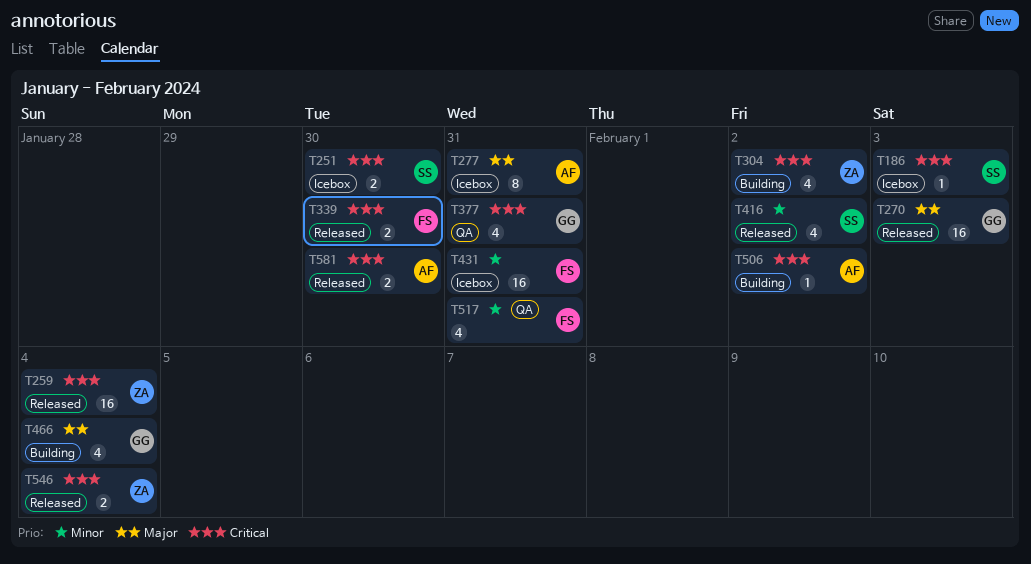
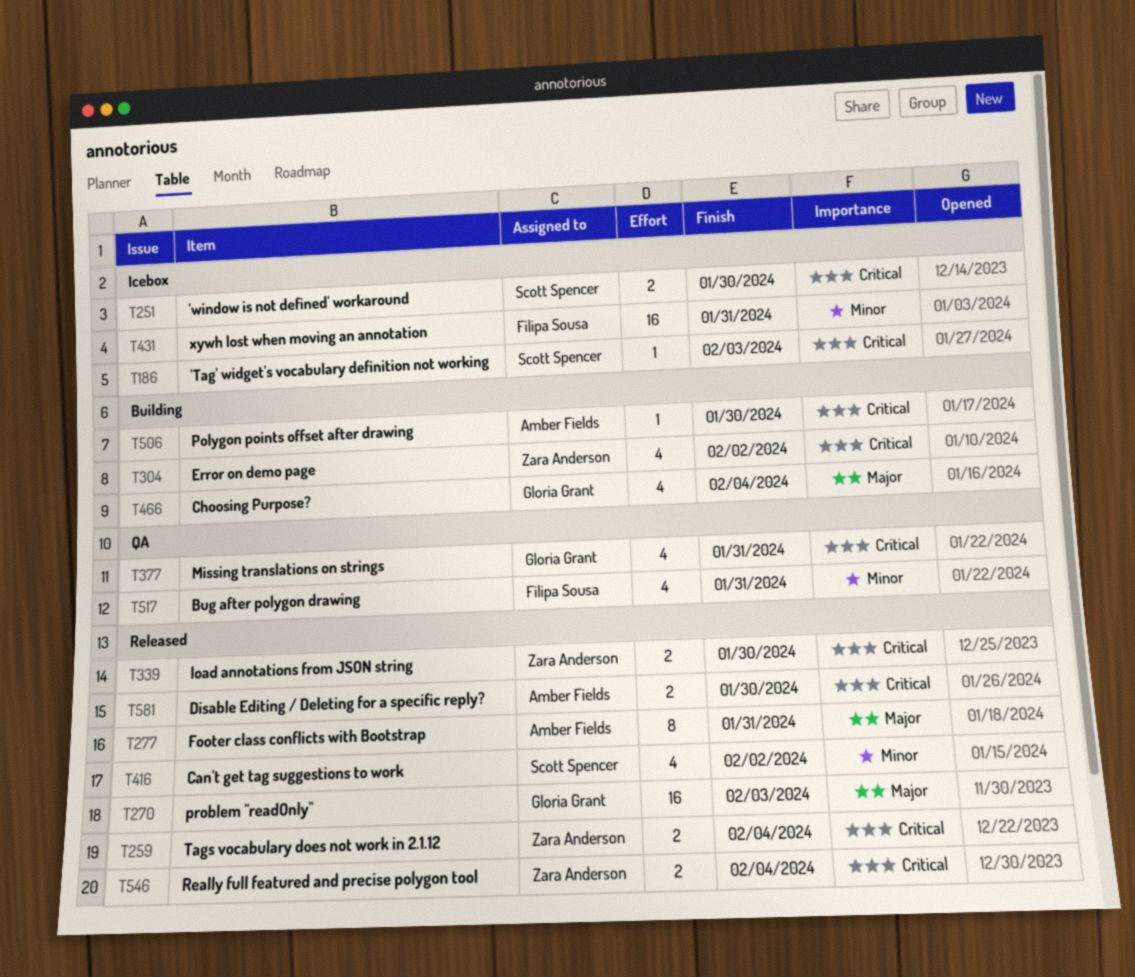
T259, estimate: 16 -> 2
T277, status: Icebox -> Released
T339, owner: Filipa Sousa -> Zara Anderson
T506, due: Feb 2 -> Jan 30

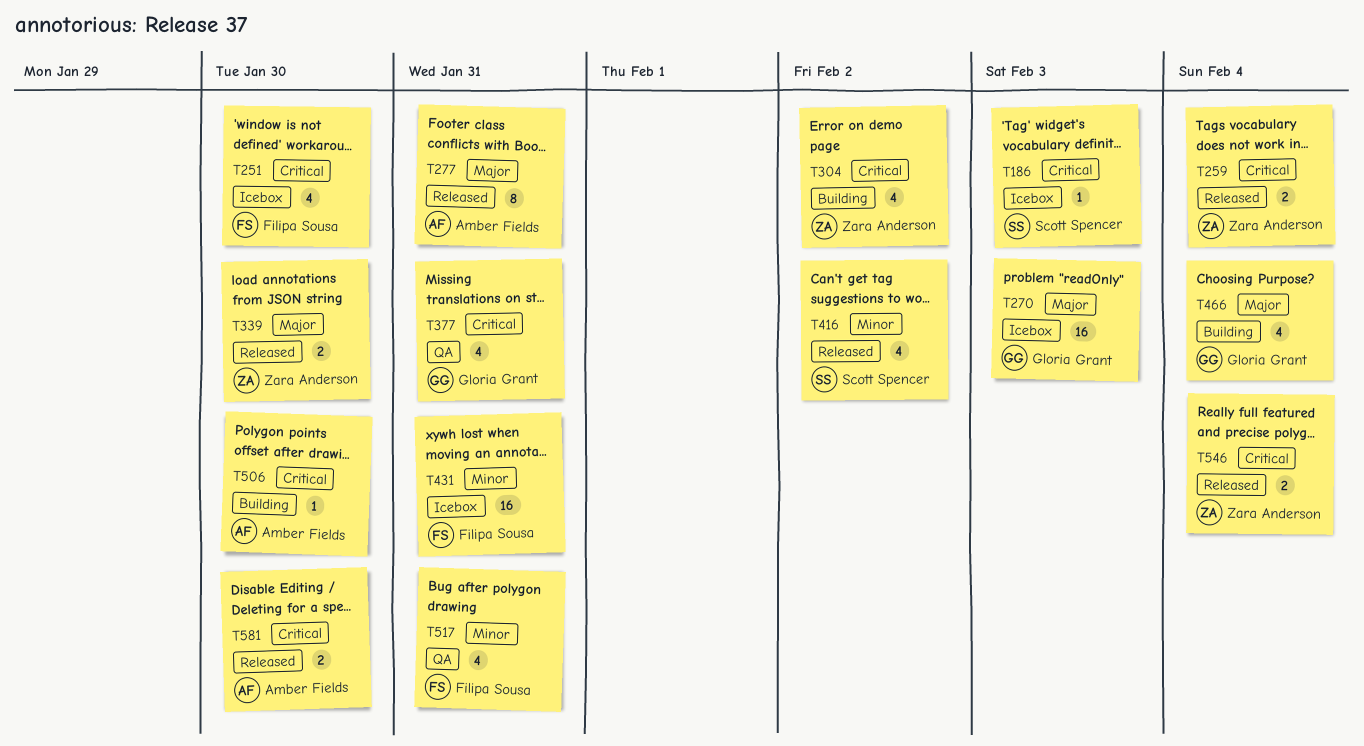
T251, owner: Scott Spencer -> Filipa Sousa
T251, estimate: 2 -> 4
T270, status: Released -> Icebox
T339, priority: Critical -> Major

